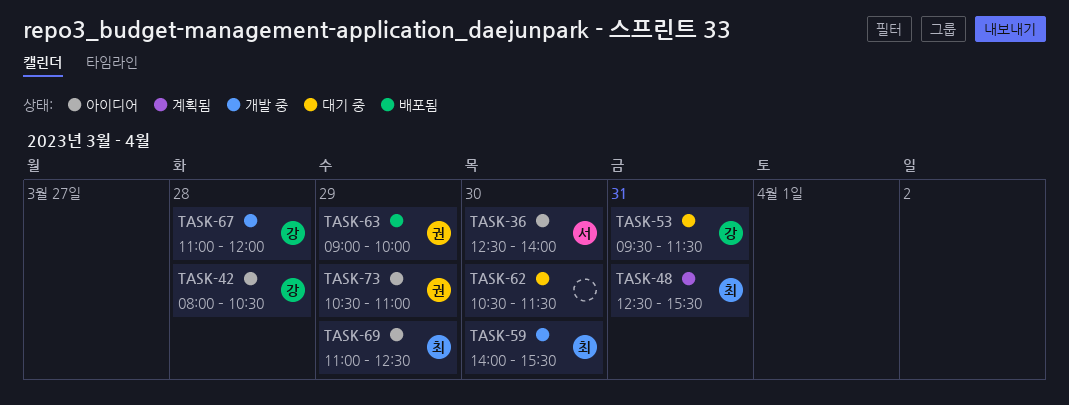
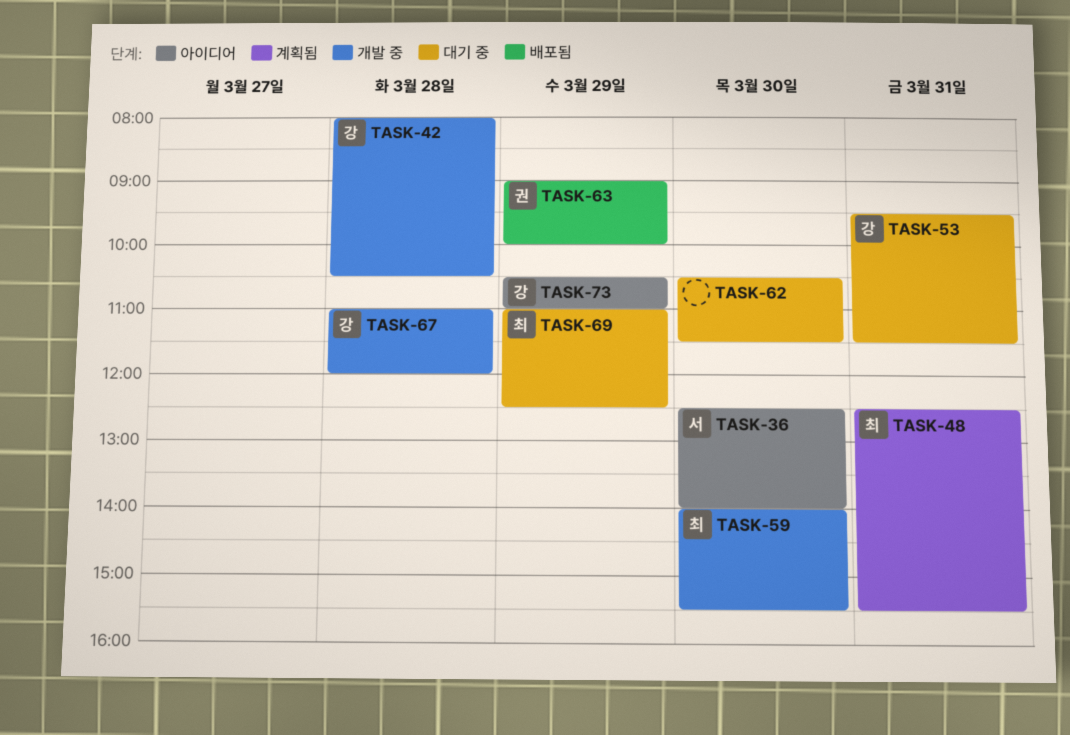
TASK-42, status: 아이디어 -> 개발 중
TASK-69, status: 아이디어 -> 대기 중
TASK-73, owner: 권 -> 강

